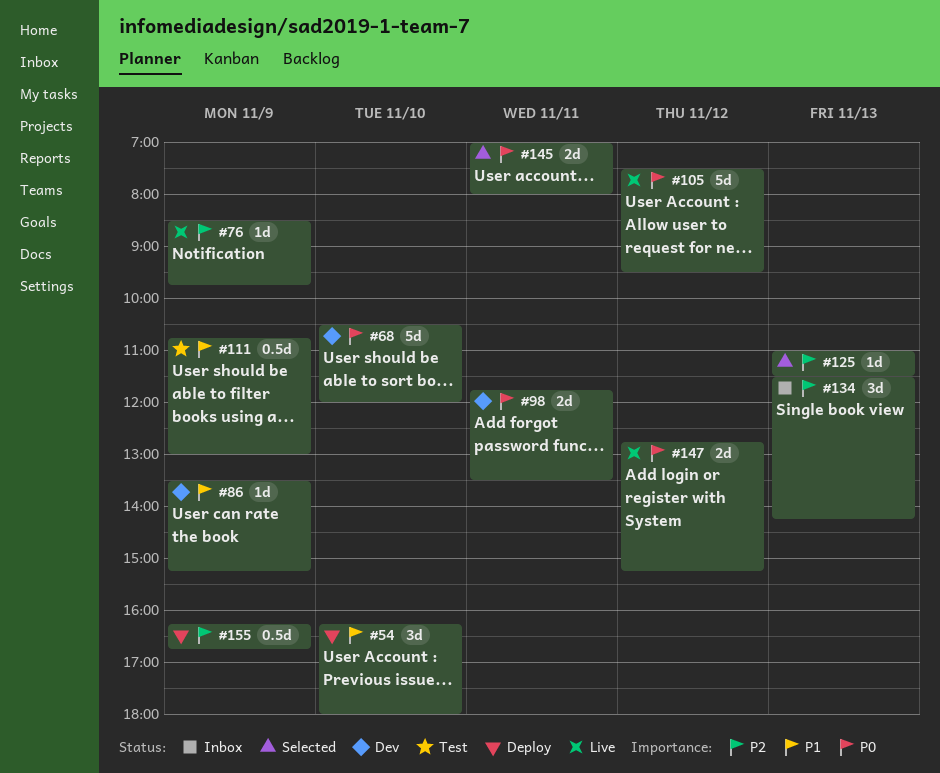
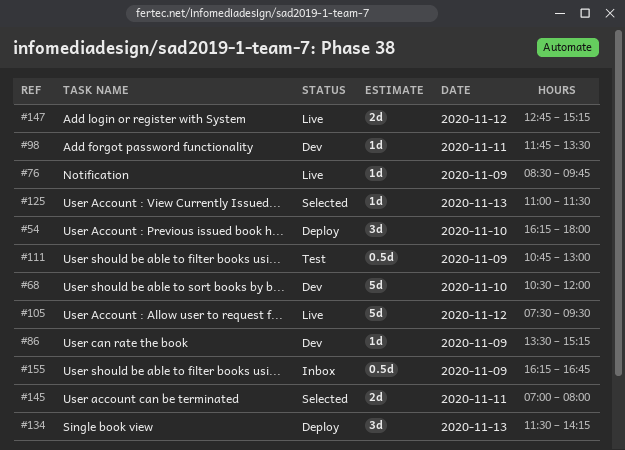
#98, estimate: 2d -> 1d
#134, status: Inbox -> Deploy
#155, status: Deploy -> Inbox

